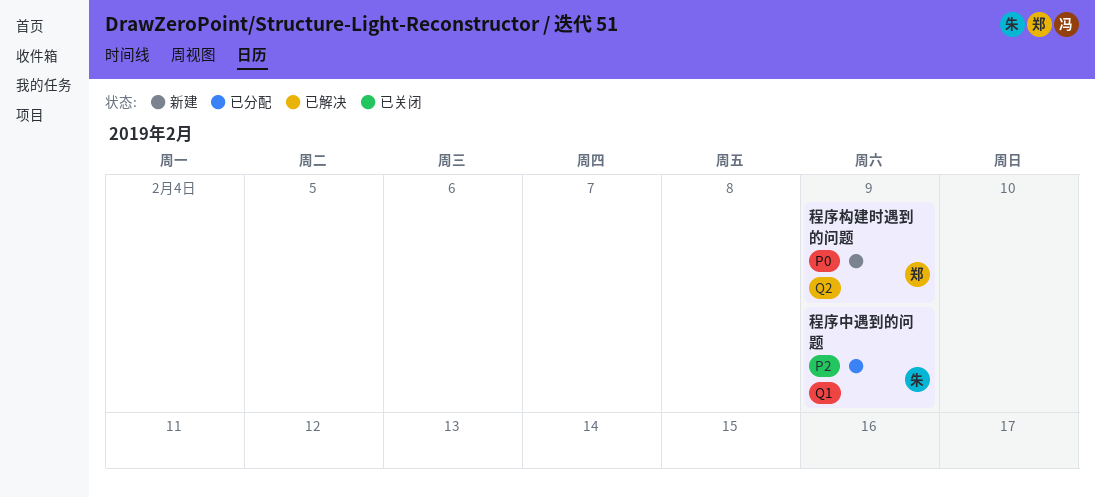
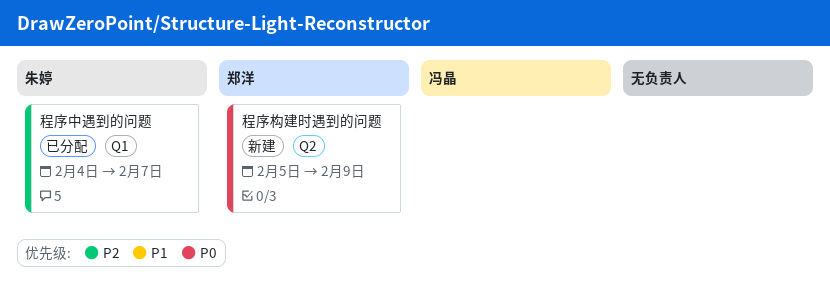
程序中遇到的问题, due: Feb 9 -> Feb 7

